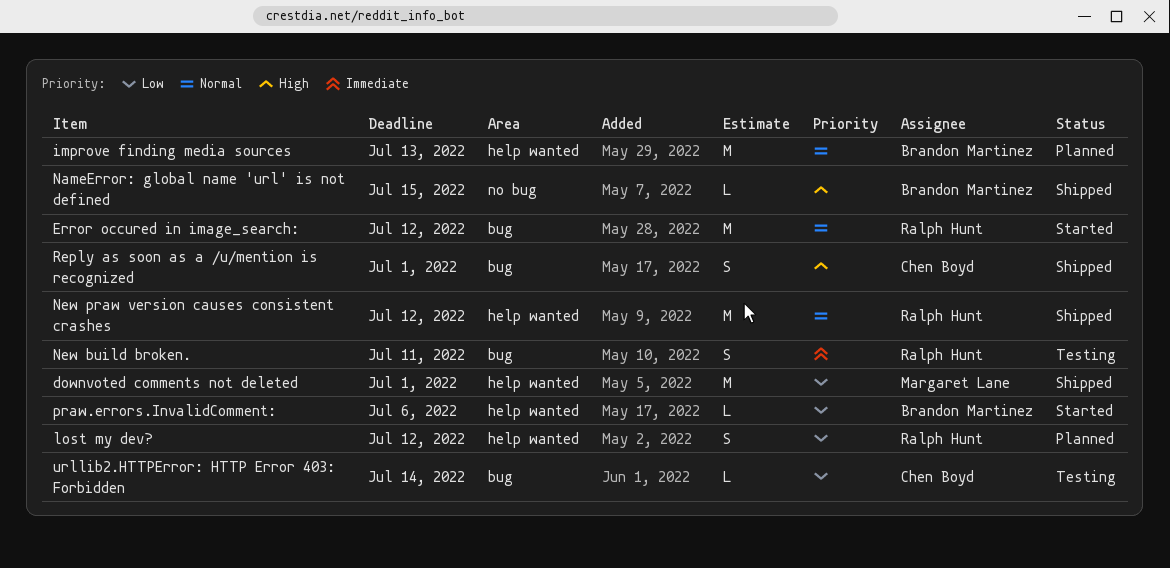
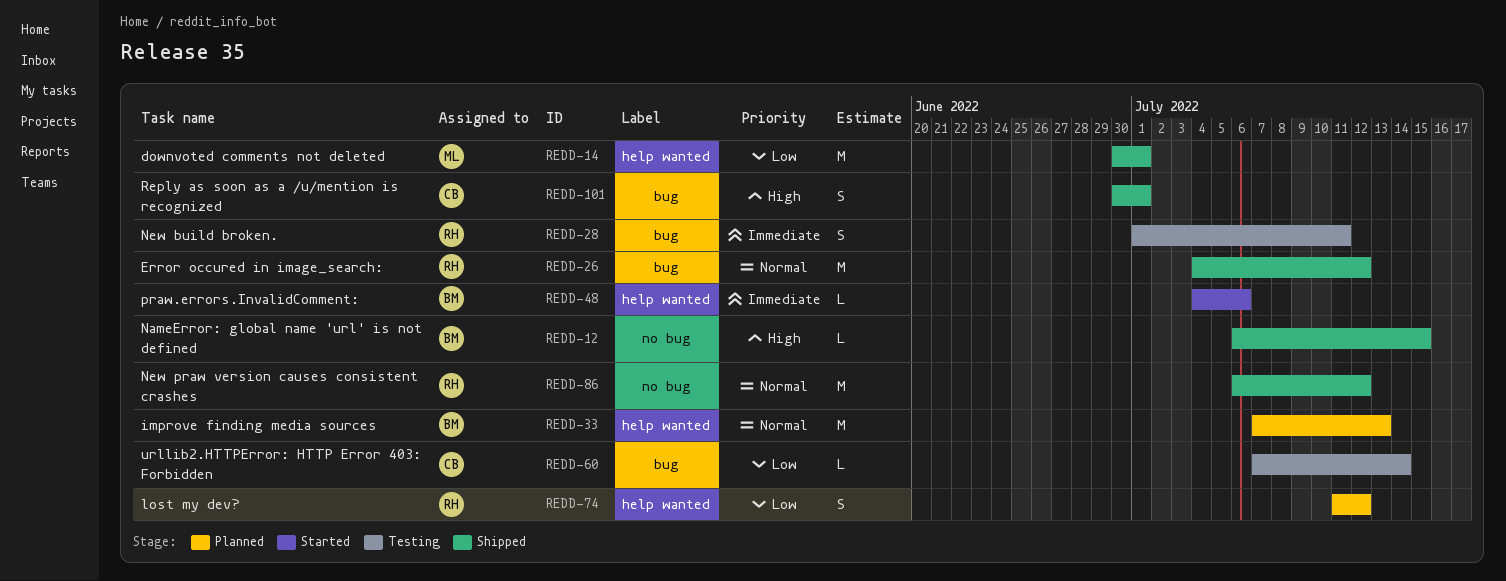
Error occured in image_search:, status: Started -> Shipped
New praw version causes consistent crashes, label: help wanted -> no bug
praw.errors.InvalidComment:, priority: Low -> Immediate

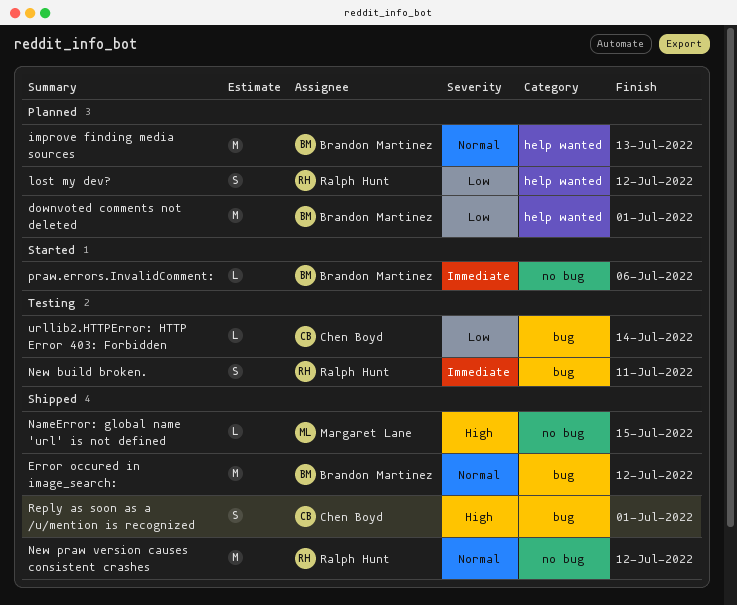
downvoted comments not deleted, status: Shipped -> Planned
downvoted comments not deleted, owner: Margaret Lane -> Brandon Martinez
Error occured in image_search:, owner: Ralph Hunt -> Brandon Martinez
NameError: global name 'url' is not defined, owner: Brandon Martinez -> Margaret Lane
praw.errors.InvalidComment:, label: help wanted -> no bug

